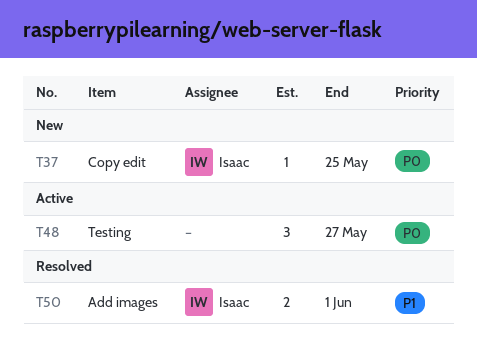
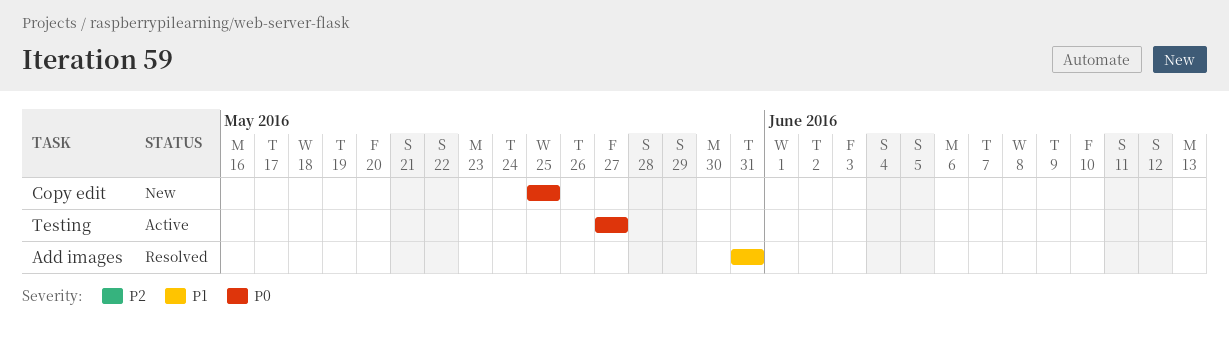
Add images, due: Jun 1 -> May 31

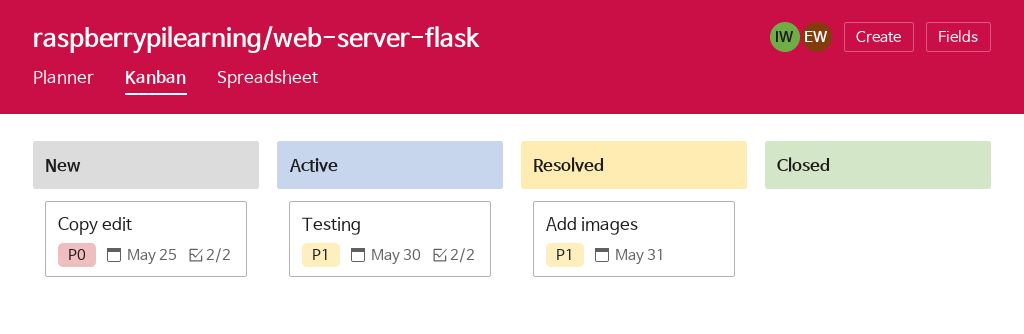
Testing, priority: P0 -> P1
Testing, due: May 27 -> May 30

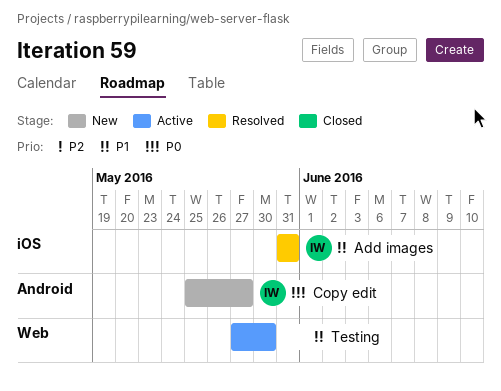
Copy edit, due: May 25 -> May 27

